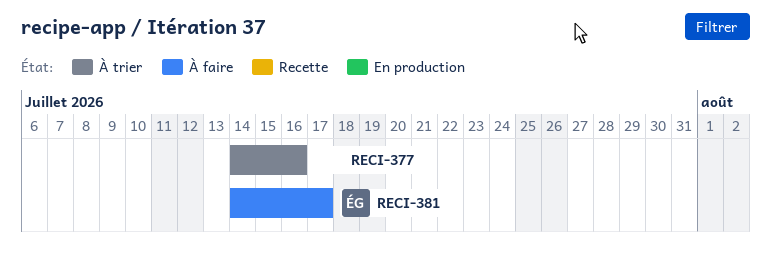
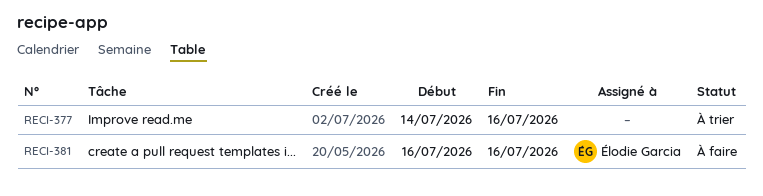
RECI-381, start: Jul 14 -> Jul 16
RECI-381, due: Jul 17 -> Jul 16

